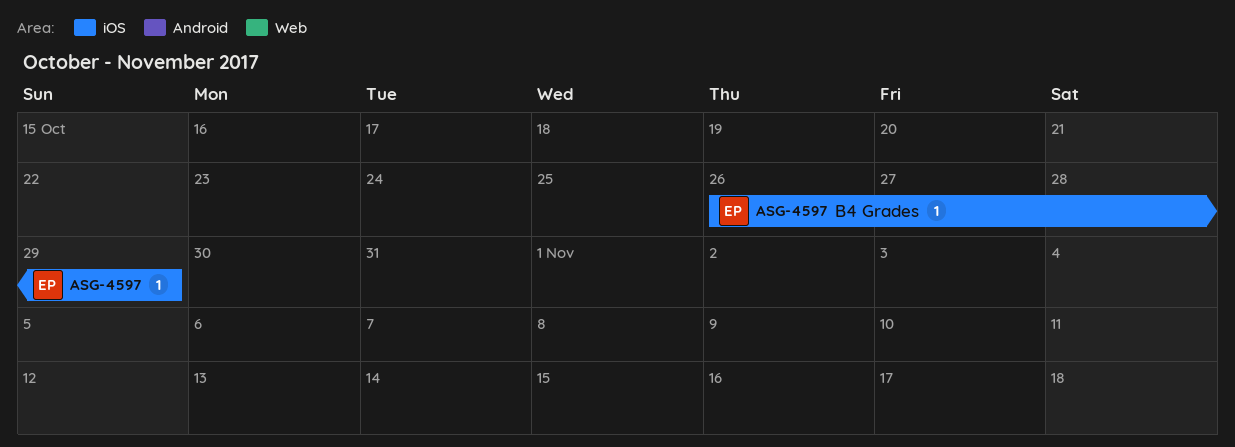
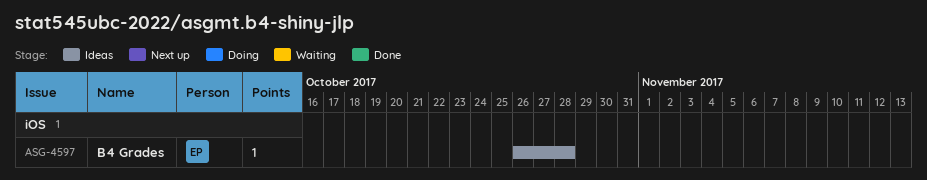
ASG-4597, due: Oct 29 -> Oct 28

